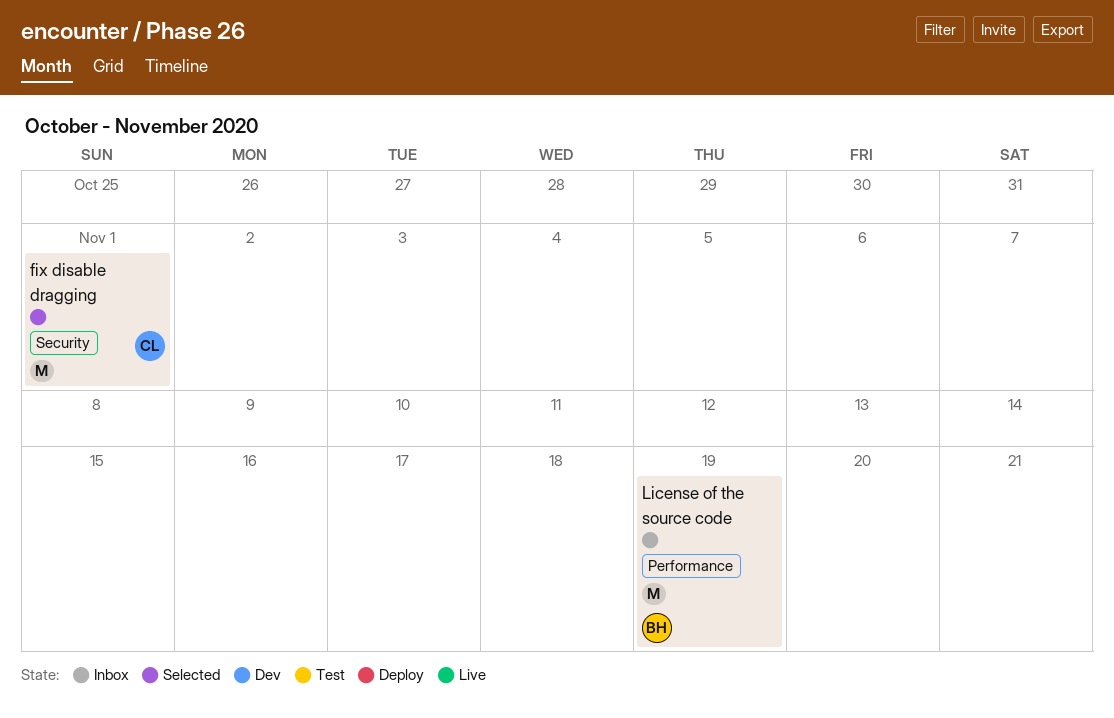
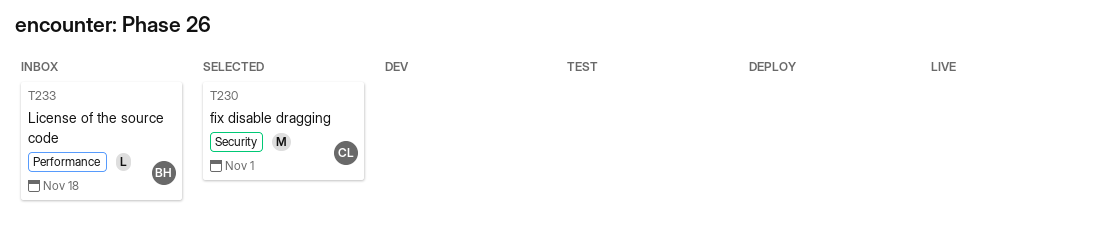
License of the source code, estimate: M -> L
License of the source code, due: Nov 19 -> Nov 18

